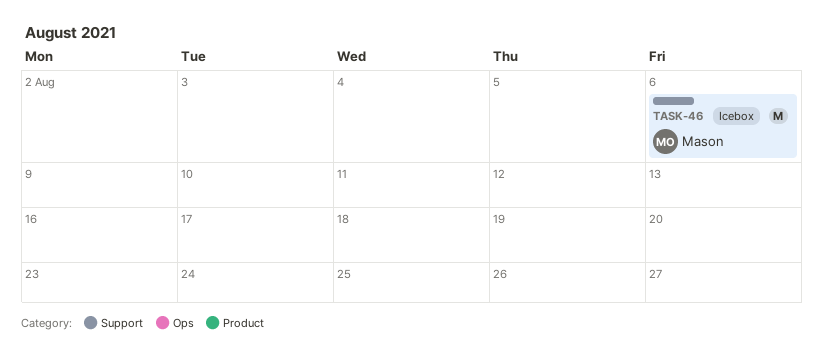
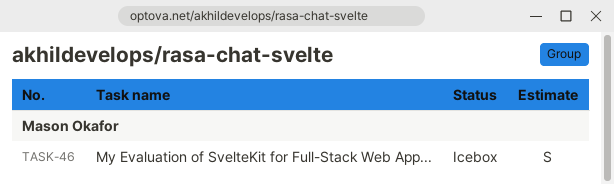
TASK-46, estimate: M -> S

